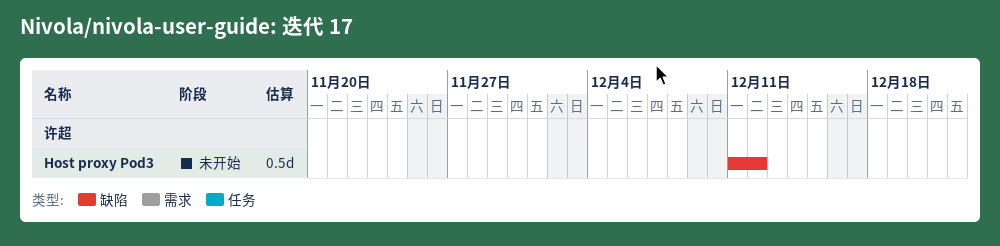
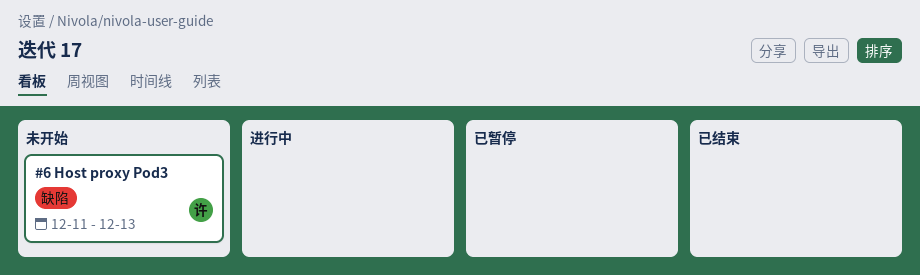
Host proxy Pod3, due: Dec 12 -> Dec 13

